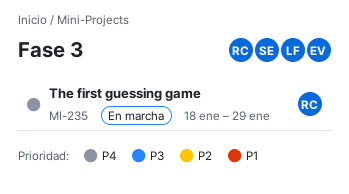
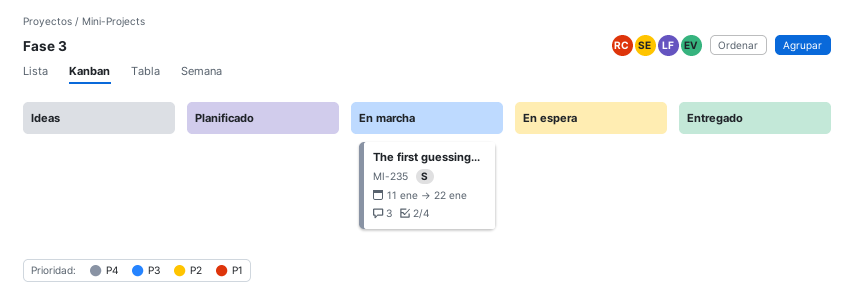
MI-235, start: Jan 18 -> Jan 11
MI-235, due: Jan 29 -> Jan 22

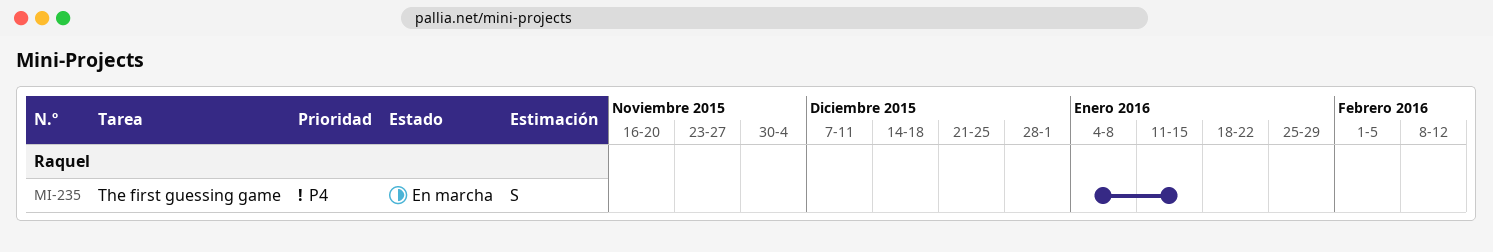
MI-235, start: Jan 11 -> Jan 4
MI-235, due: Jan 22 -> Jan 15

